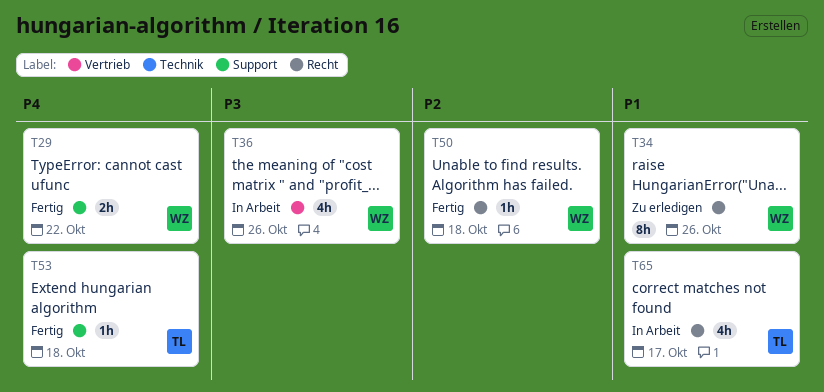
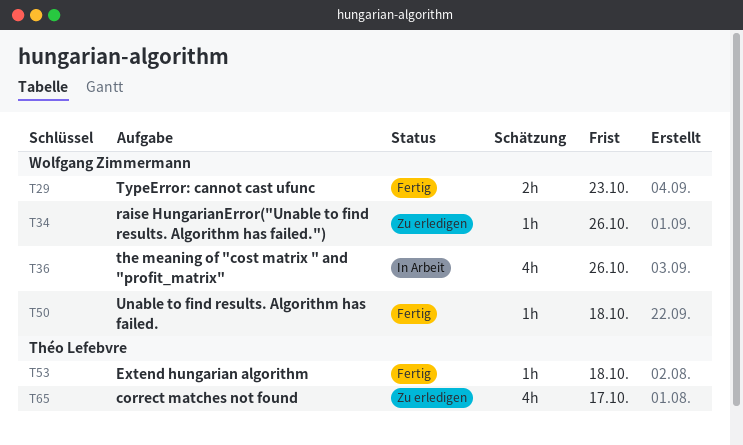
T29, due: Oct 22 -> Oct 23
T34, estimate: 8h -> 1h
T65, status: In Arbeit -> Zu erledigen

